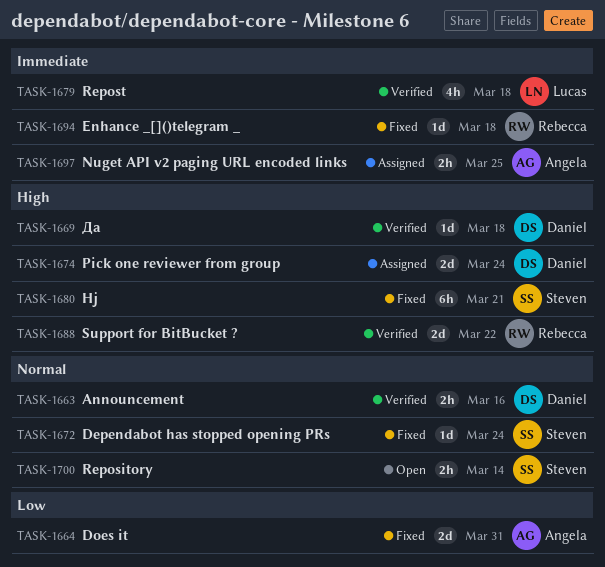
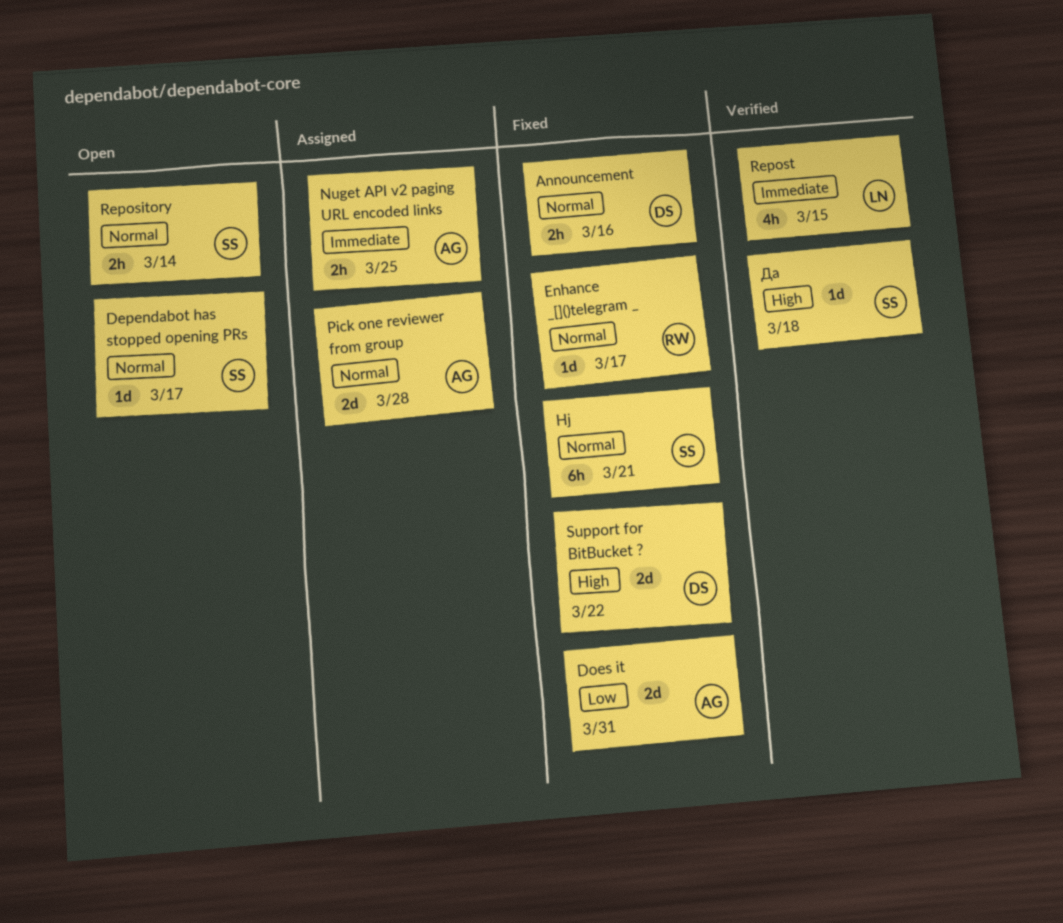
Announcement, status: Verified -> Fixed
Dependabot has stopped opening PRs, status: Fixed -> Open
Dependabot has stopped opening PRs, due: Mar 24 -> Mar 17
Enhance _[]()telegram _, priority: Immediate -> Normal
Enhance _[]()telegram _, due: Mar 18 -> Mar 17
Hj, priority: High -> Normal
Pick one reviewer from group, owner: Daniel -> Angela
Pick one reviewer from group, priority: High -> Normal
Pick one reviewer from group, due: Mar 24 -> Mar 28
Repost, due: Mar 18 -> Mar 15
Support for BitBucket ?, status: Verified -> Fixed
Support for BitBucket ?, owner: Rebecca -> Daniel
Да, owner: Daniel -> Steven

